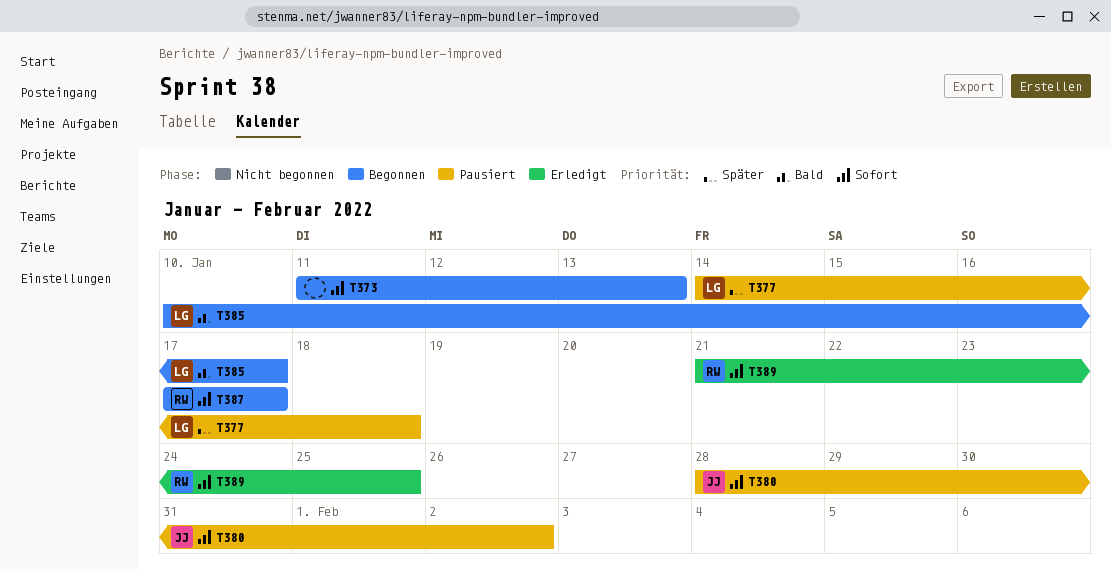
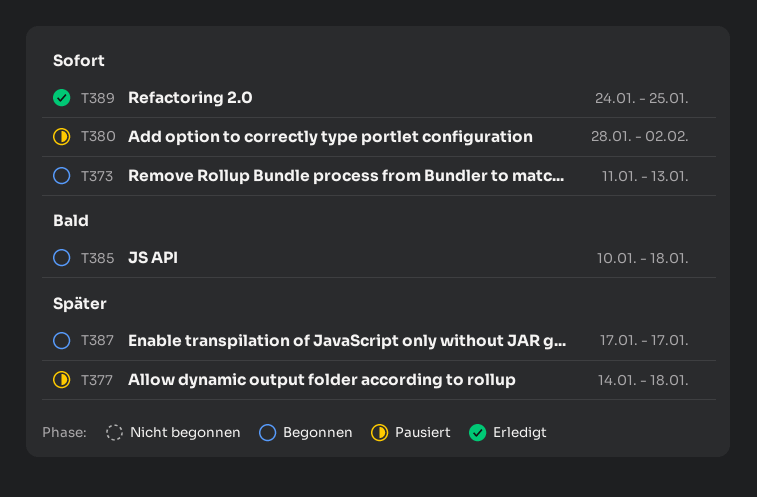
T385, due: Jan 17 -> Jan 18
T387, priority: Sofort -> Später
T389, start: Jan 21 -> Jan 24

